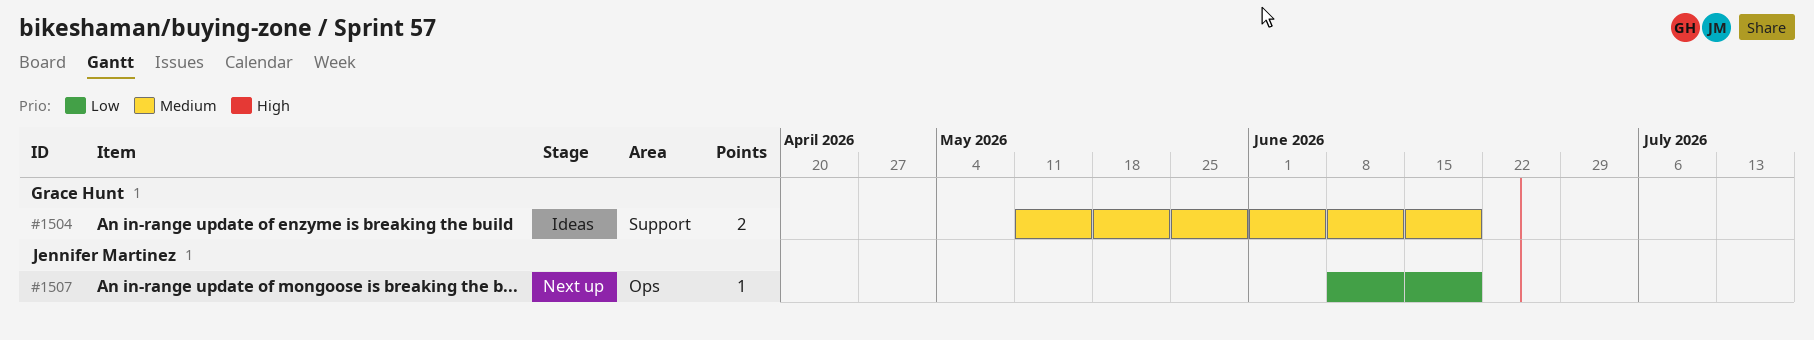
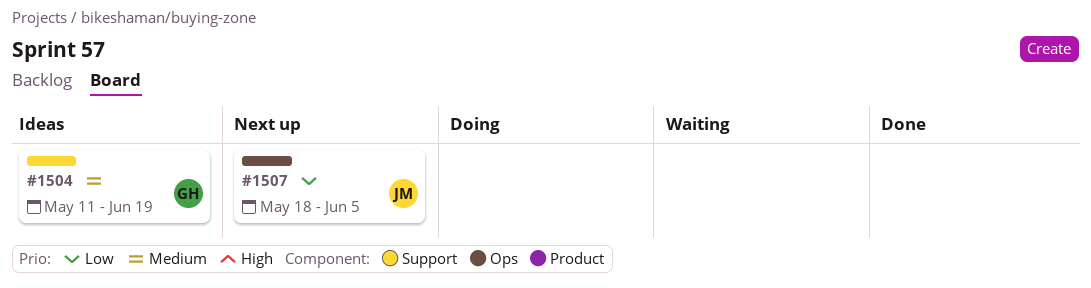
#1507, start: Jun 8 -> May 18
#1507, due: Jun 19 -> Jun 5

